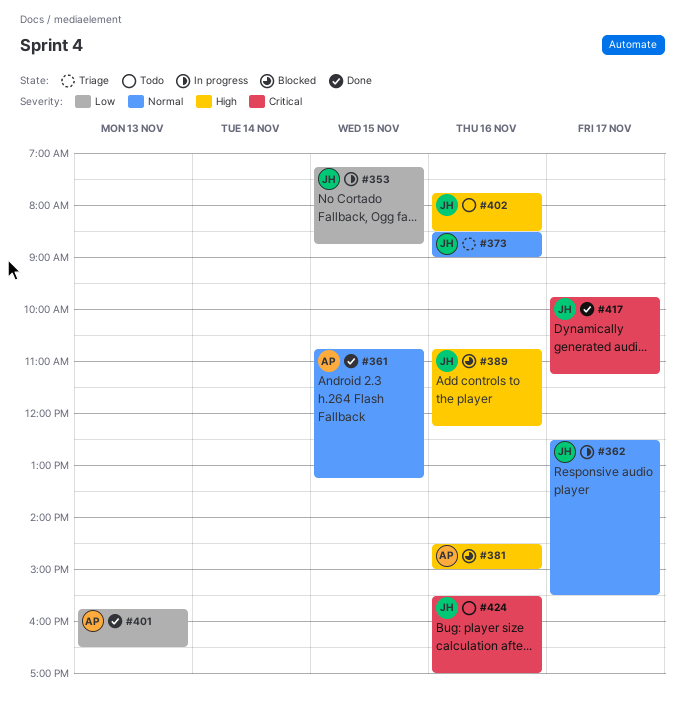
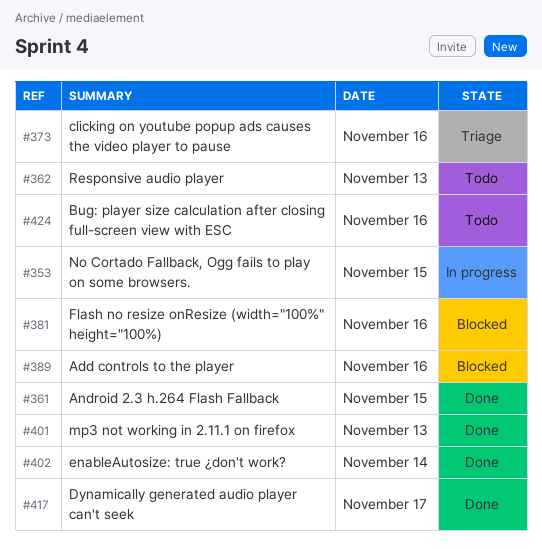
#362, status: In progress -> Todo
#362, day: Nov 17 -> Nov 13
#402, status: Todo -> Done
#402, day: Nov 16 -> Nov 14

